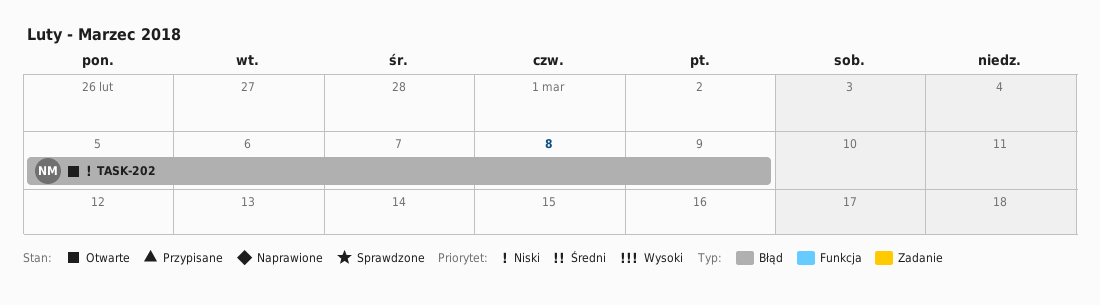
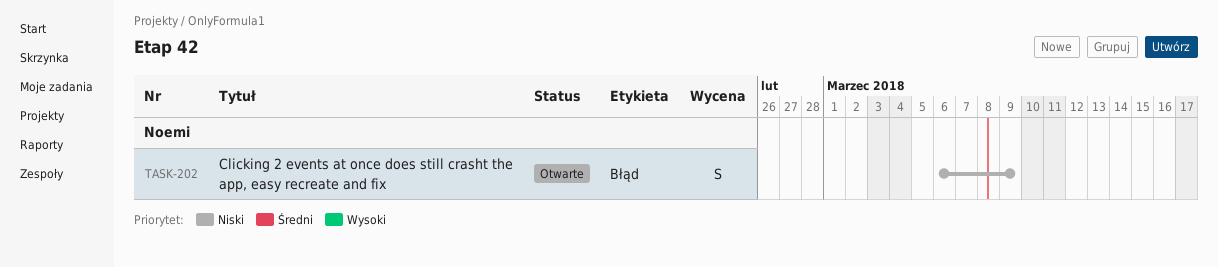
TASK-202, start: Mar 5 -> Mar 6

